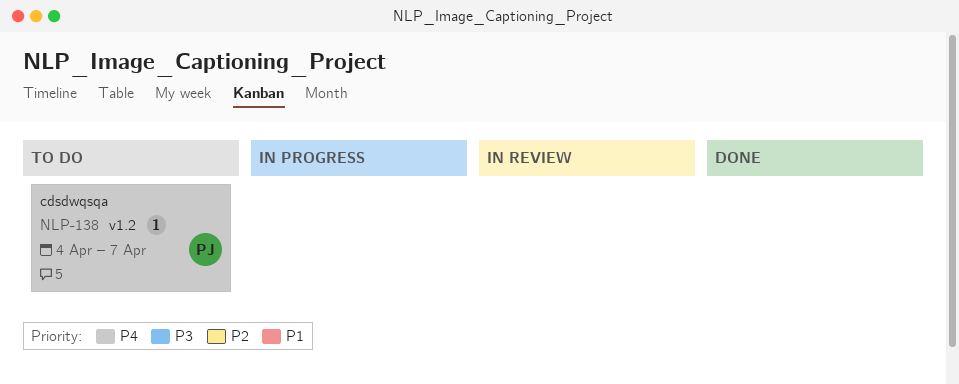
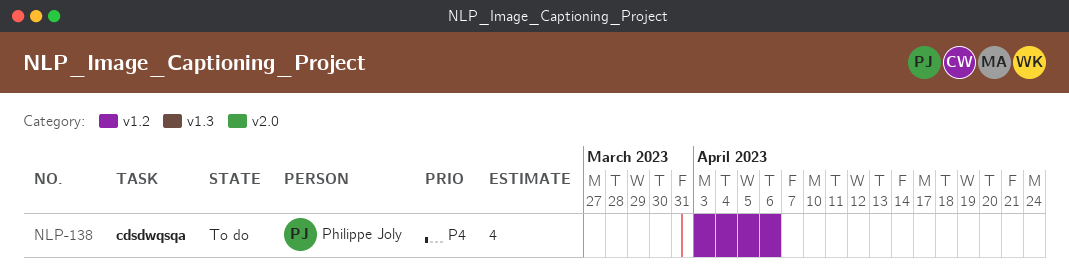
NLP-138, estimate: 1 -> 4
NLP-138, start: Apr 4 -> Apr 3
NLP-138, due: Apr 7 -> Apr 6

